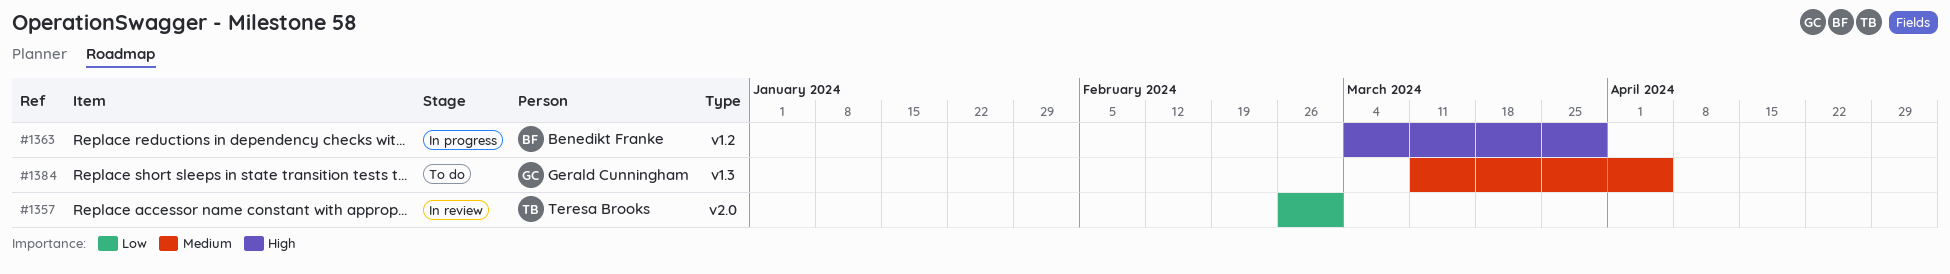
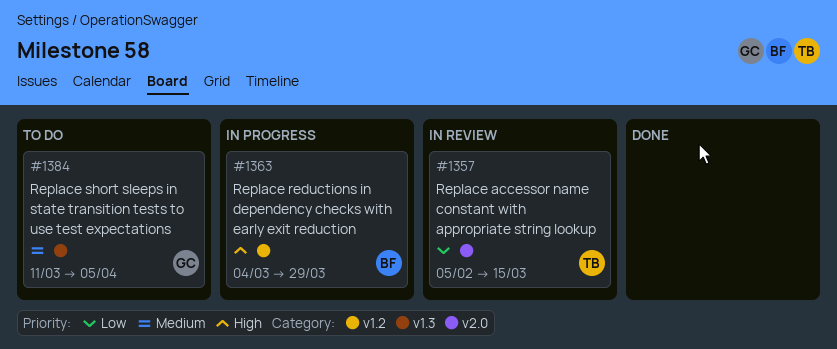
#1357, start: Feb 26 -> Feb 5
#1357, due: Mar 1 -> Mar 15

